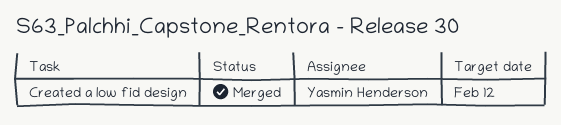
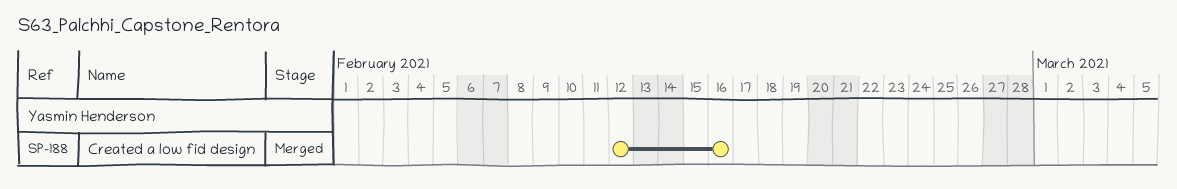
Created a low fid design, due: Feb 12 -> Feb 16

